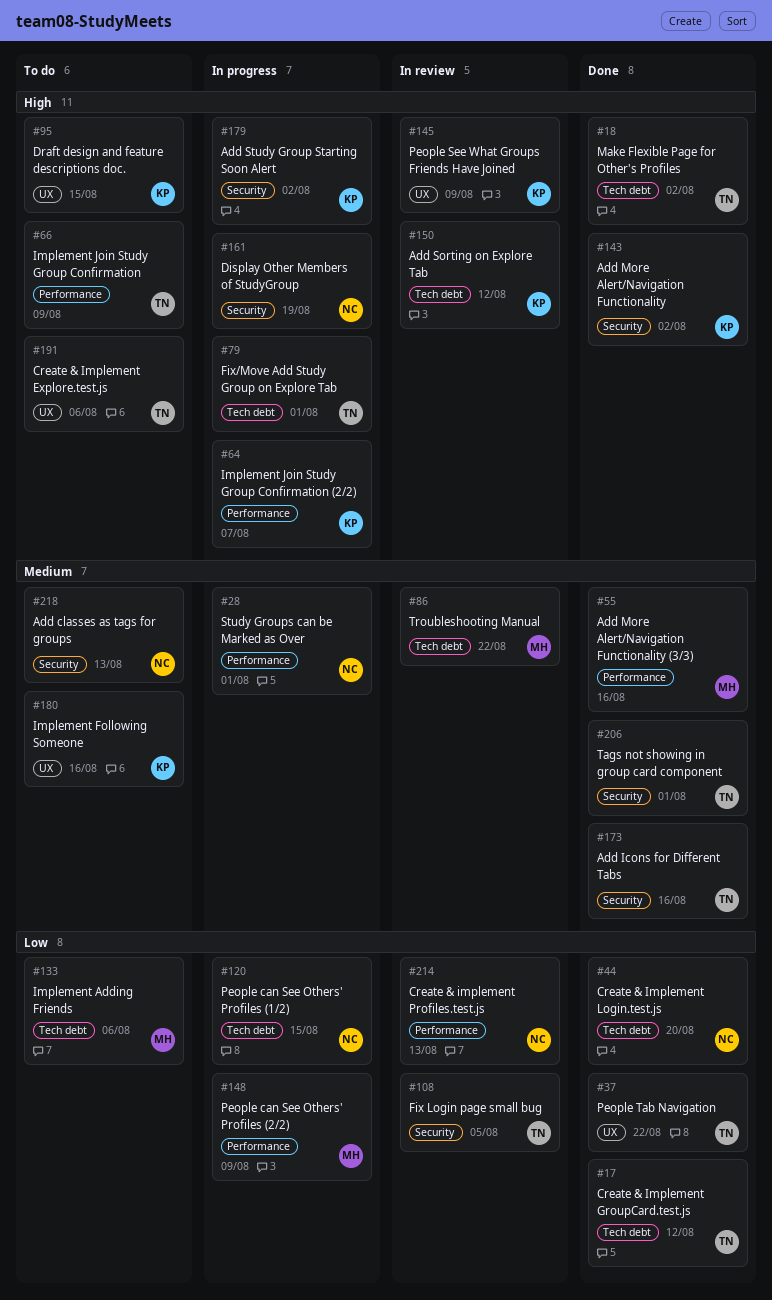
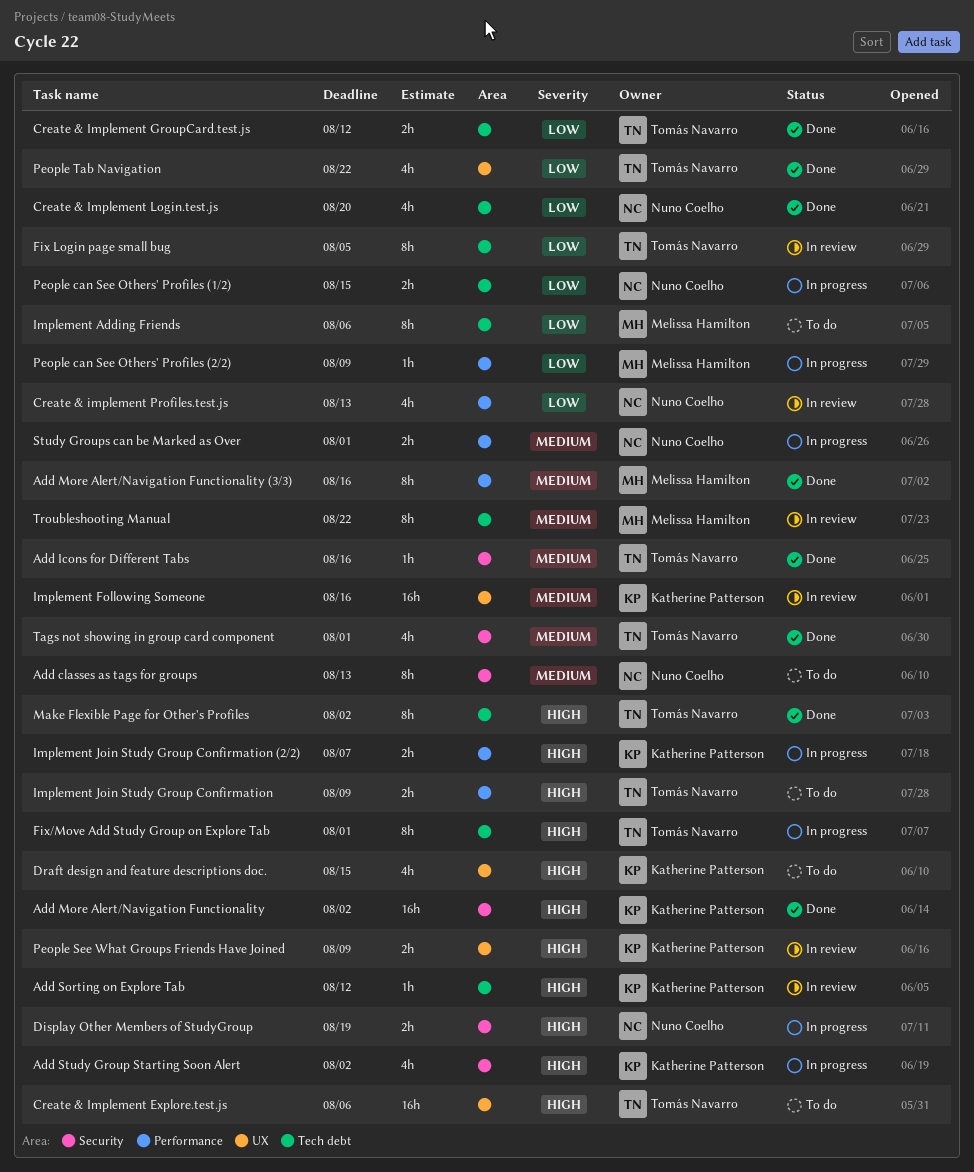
Fix Login page small bug, label: Security -> Tech debt
Implement Following Someone, status: To do -> In review

